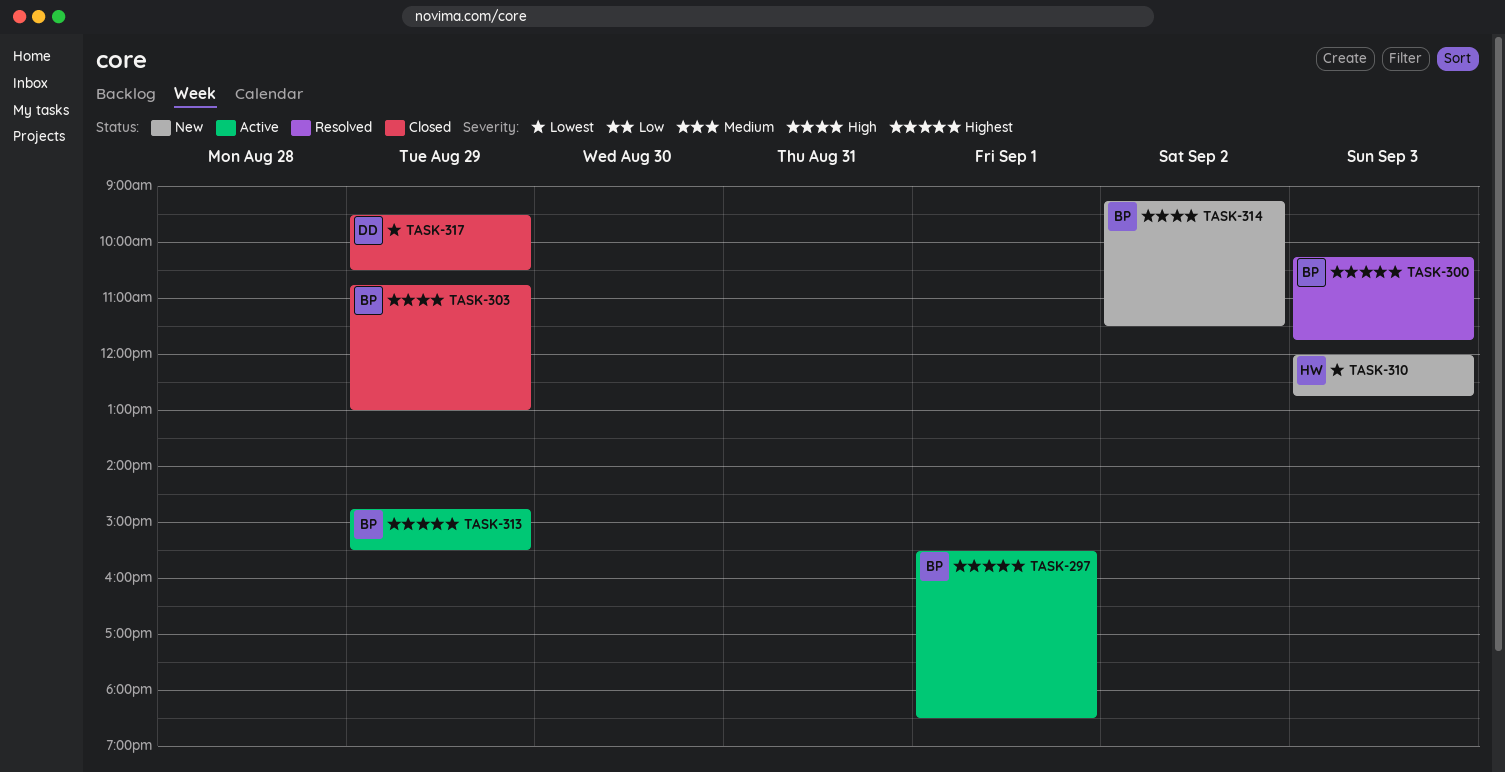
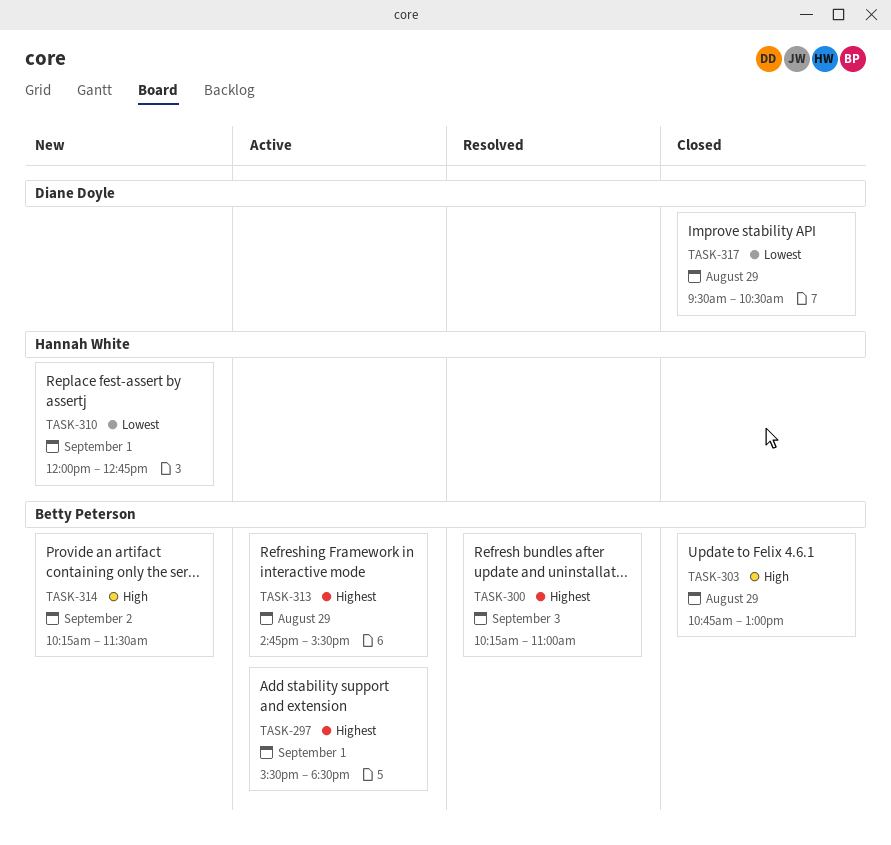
TASK-300, ends: 11:45 -> 11:00
TASK-310, day: Sep 3 -> Sep 1
TASK-314, begins: 09:15 -> 10:15

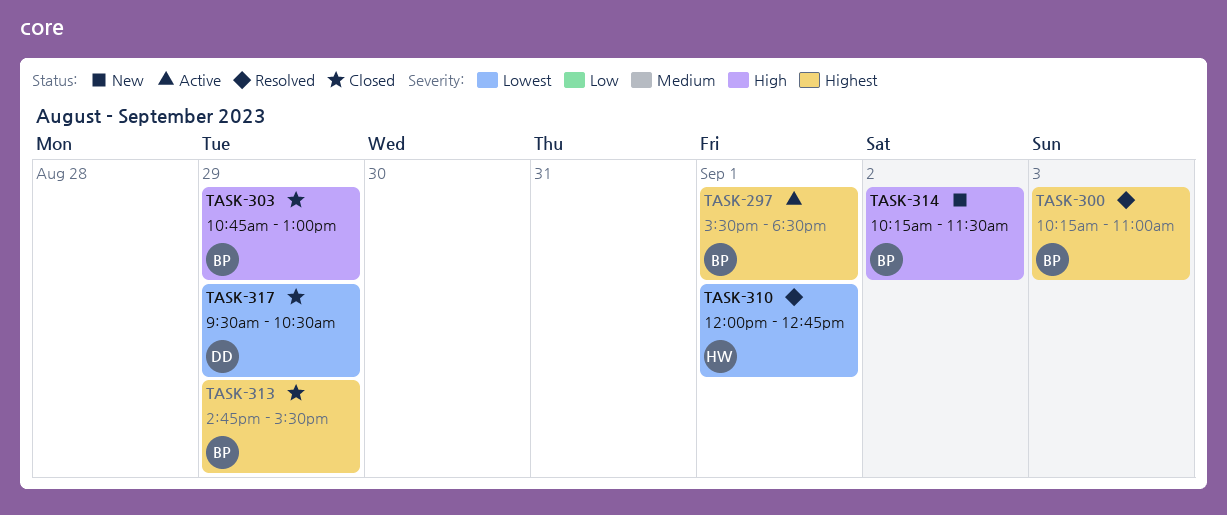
TASK-310, status: New -> Resolved
TASK-313, status: Active -> Closed

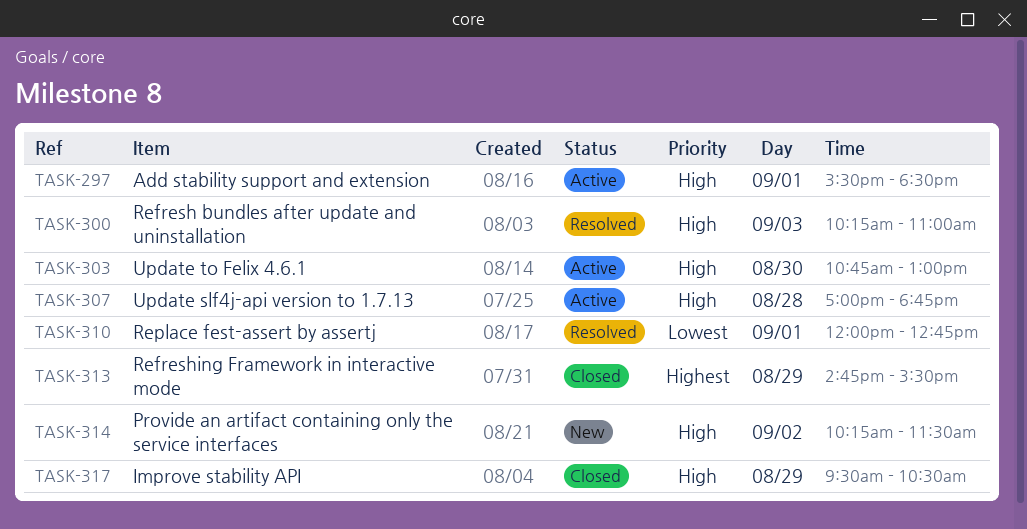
TASK-297, priority: Highest -> High
TASK-300, priority: Highest -> High
TASK-303, status: Closed -> Active
TASK-303, day: Aug 29 -> Aug 30
TASK-307: none -> present
TASK-317, priority: Lowest -> High

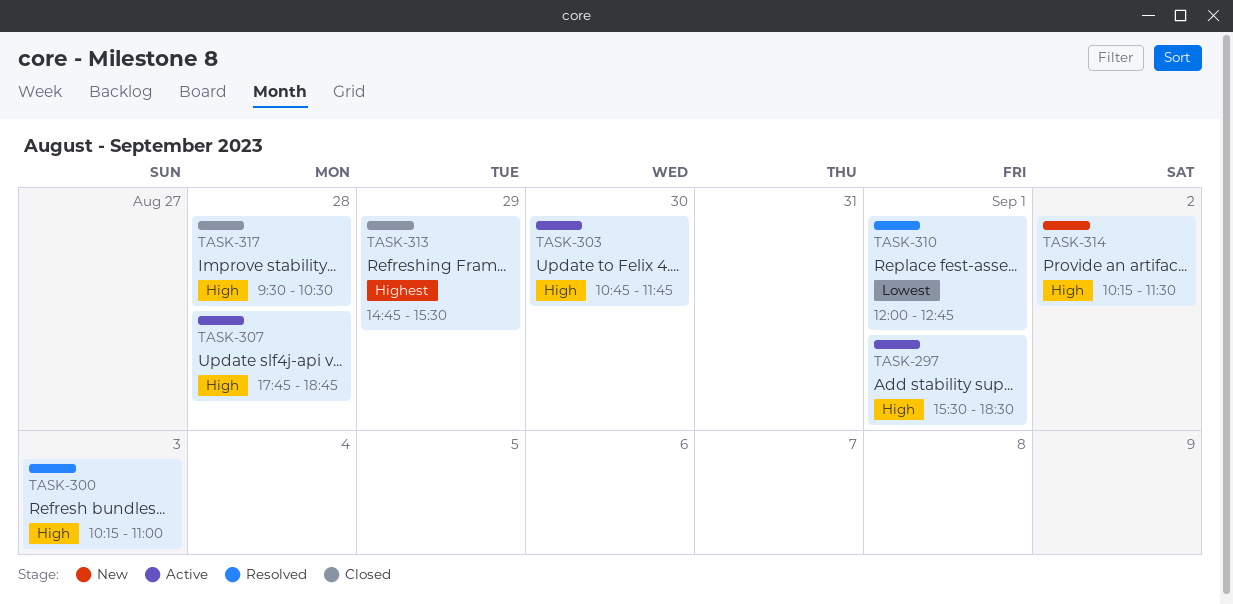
TASK-303, ends: 13:00 -> 11:45
TASK-307, begins: 17:00 -> 17:45
TASK-317, day: Aug 29 -> Aug 28

